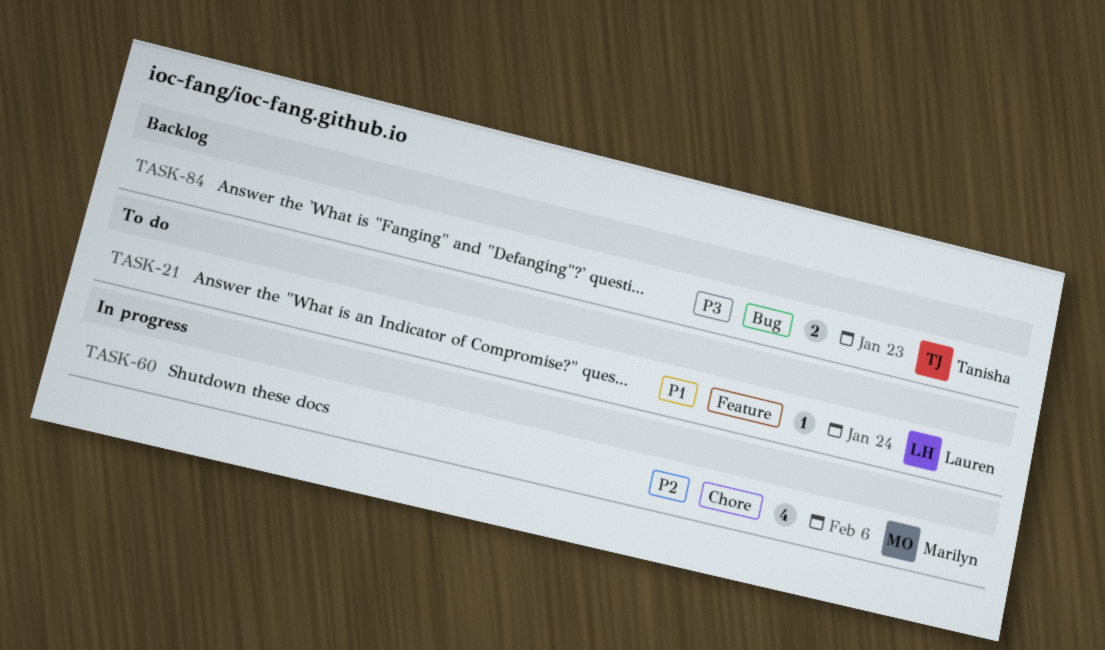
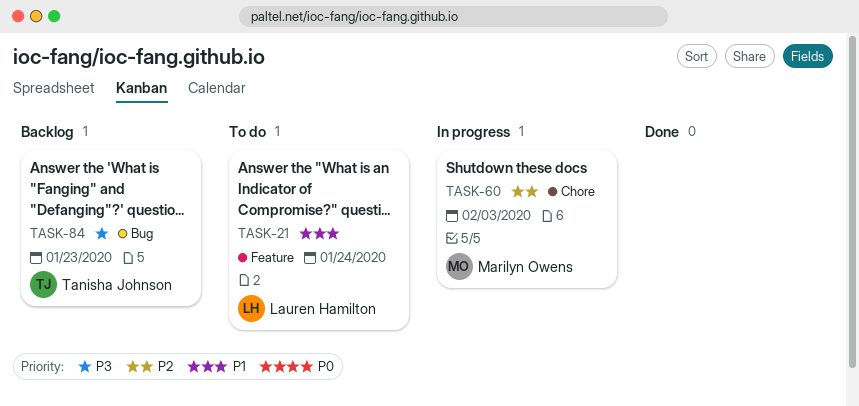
TASK-60, due: Feb 6 -> Feb 3

